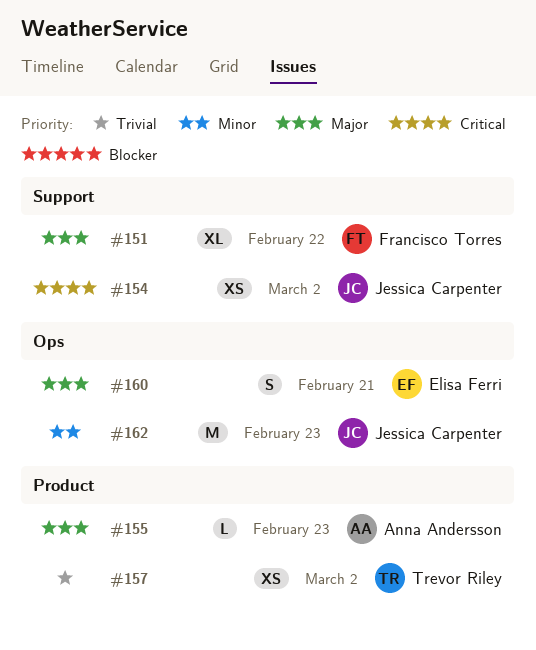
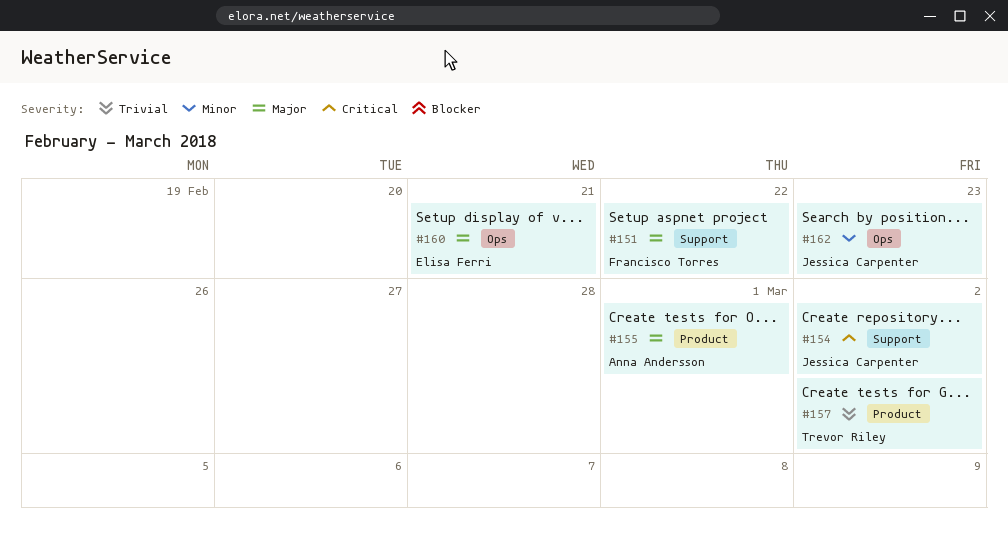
#155, due: Feb 23 -> Mar 1

